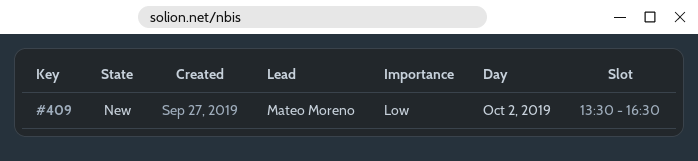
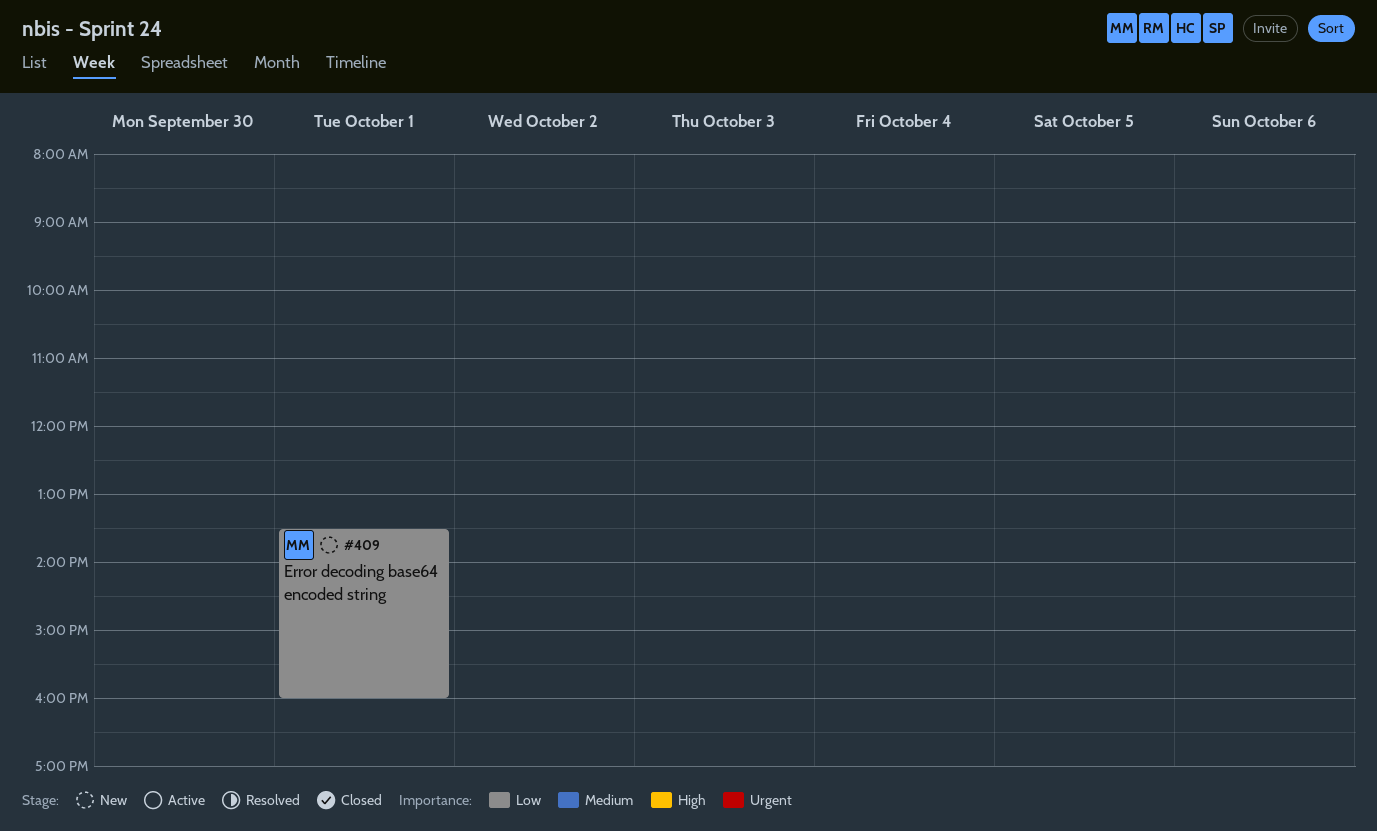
#409, day: Oct 2 -> Oct 1
#409, ends: 16:30 -> 16:00

